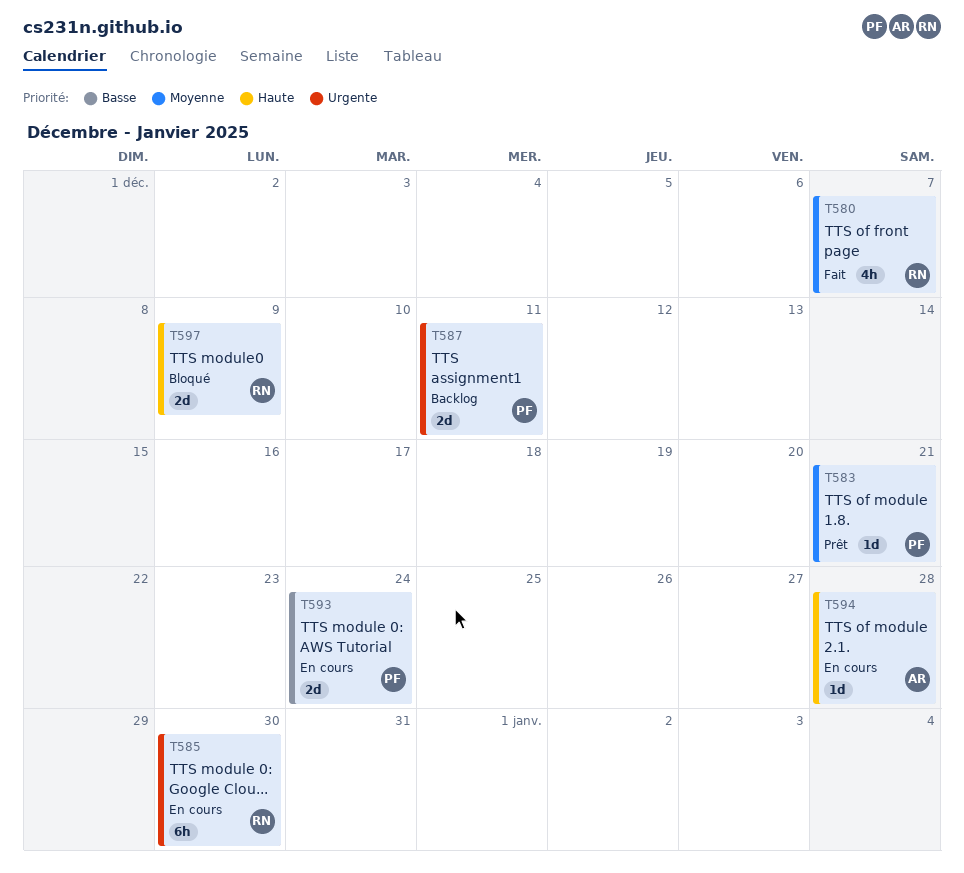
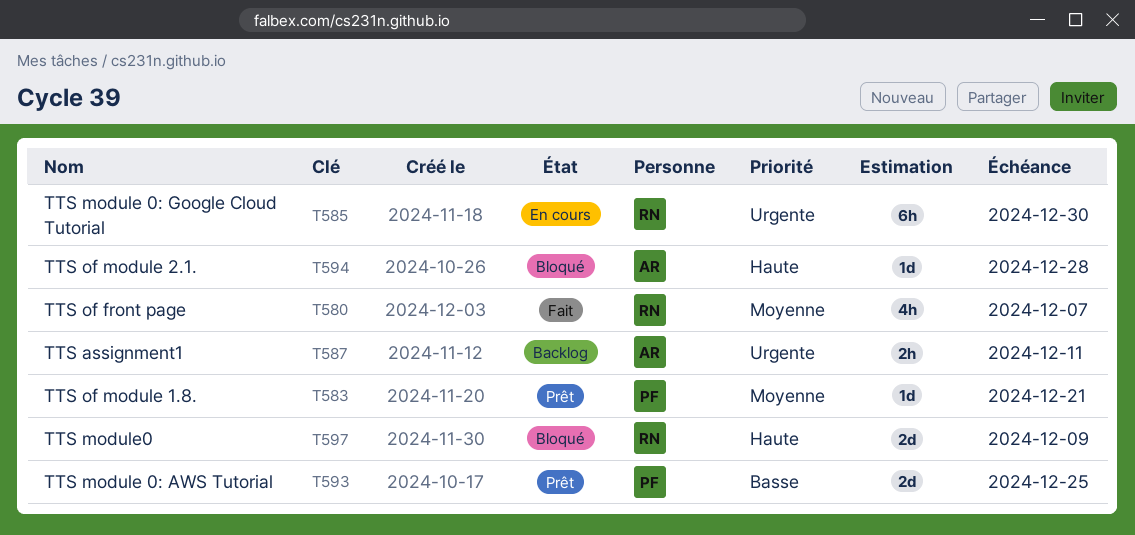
T587, owner: PF -> AR
T587, estimate: 2d -> 2h
T593, status: En cours -> Prêt
T593, due: Dec 24 -> Dec 25
T594, status: En cours -> Bloqué

